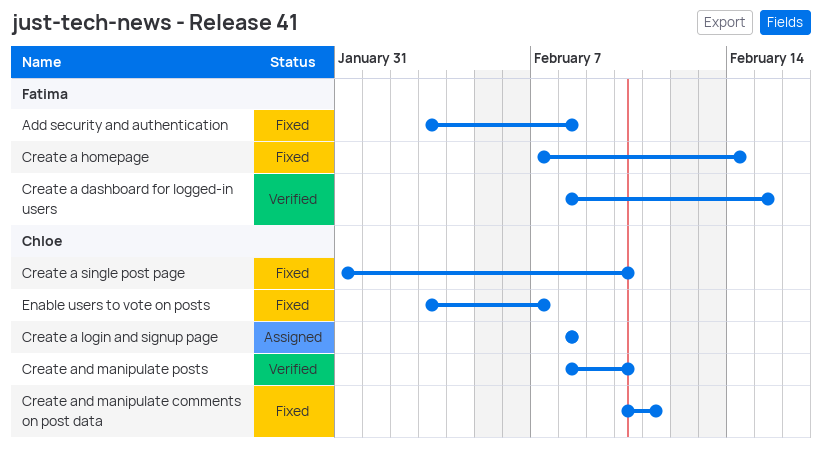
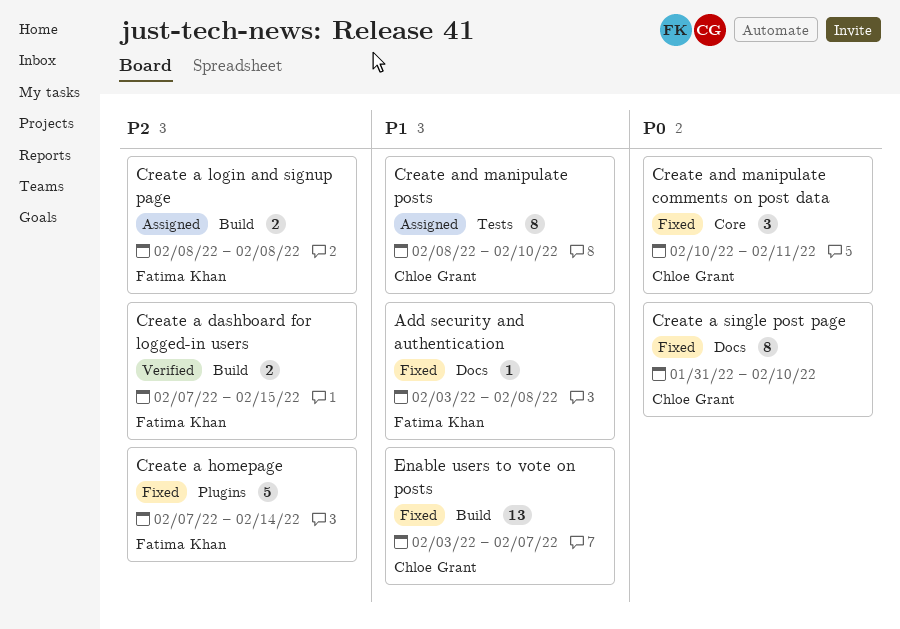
Create a dashboard for logged-in users, start: Feb 8 -> Feb 7
Create a login and signup page, owner: Chloe Grant -> Fatima Khan
Create and manipulate posts, status: Verified -> Assigned

